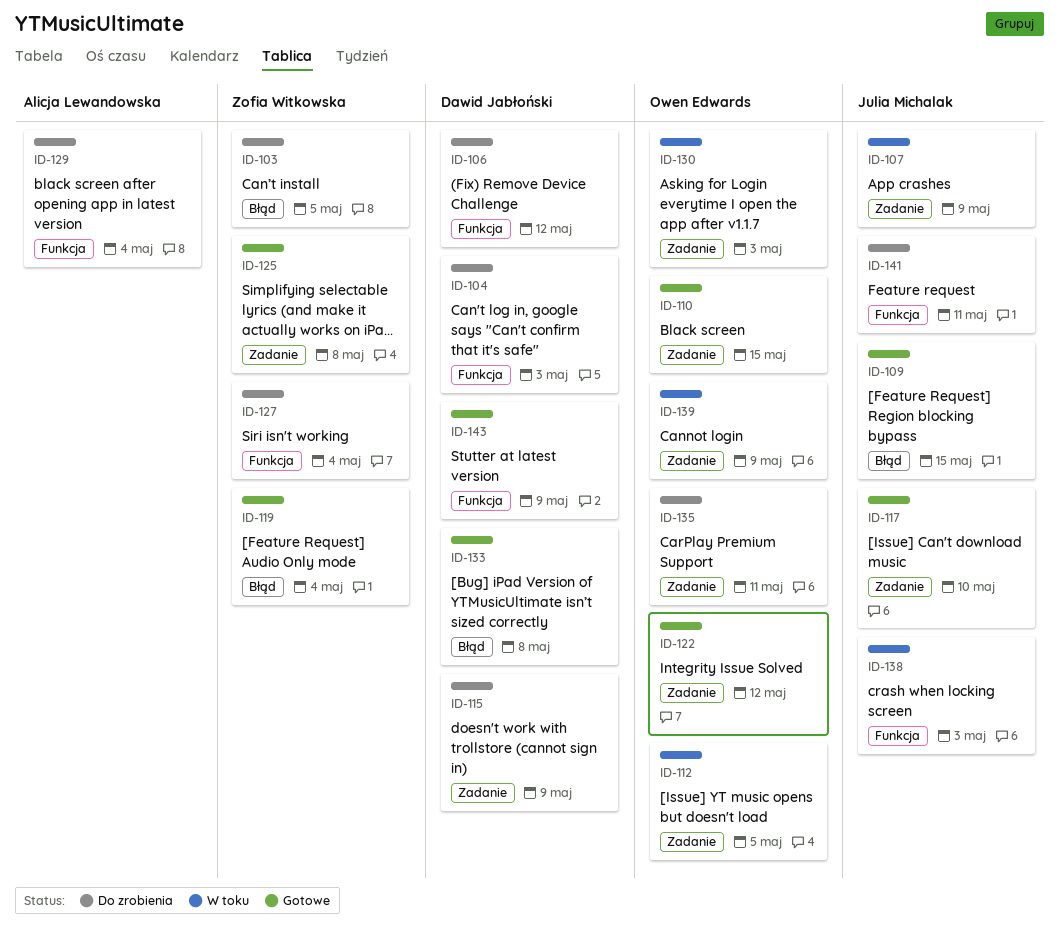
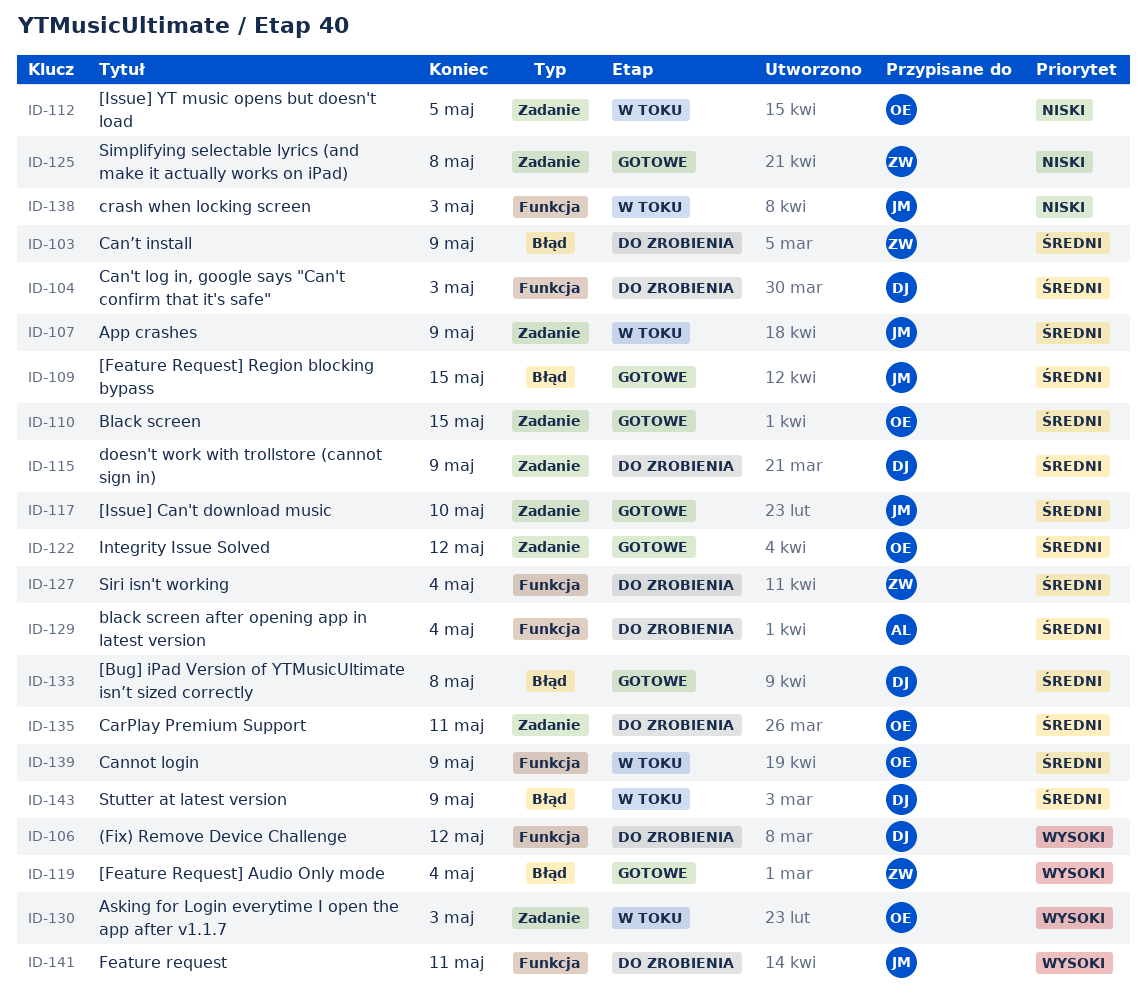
ID-103, due: May 5 -> May 9
ID-139, label: Zadanie -> Funkcja
ID-143, status: Gotowe -> W toku
ID-143, label: Funkcja -> Błąd

